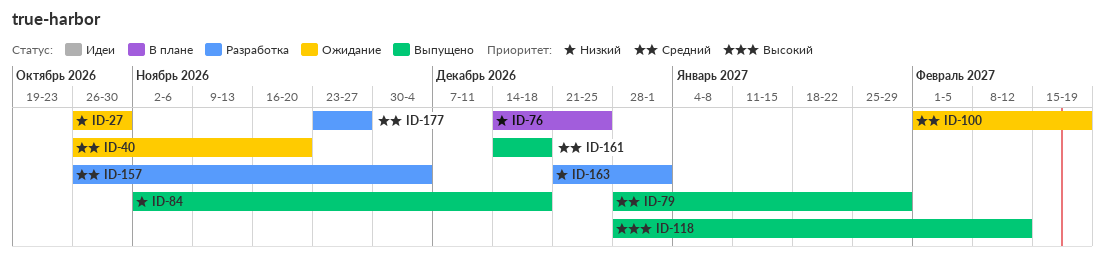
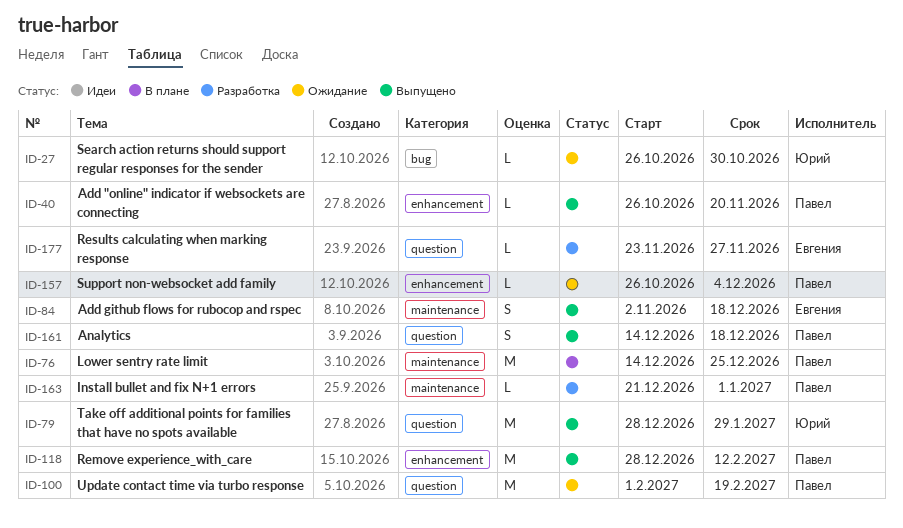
ID-40, status: Ожидание -> Выпущено
ID-157, status: Разработка -> Ожидание

